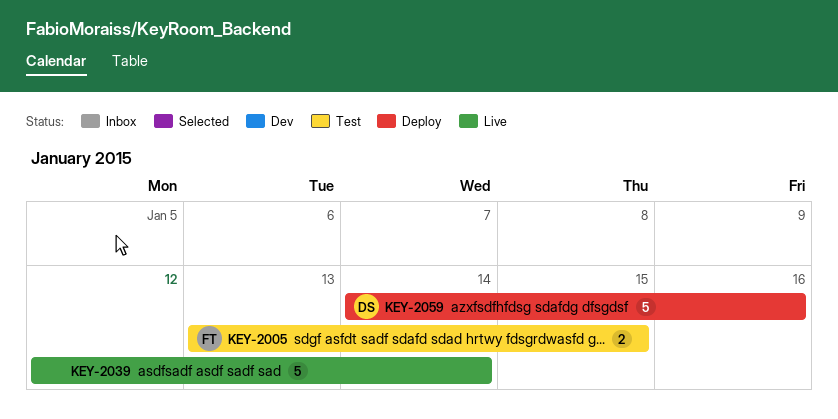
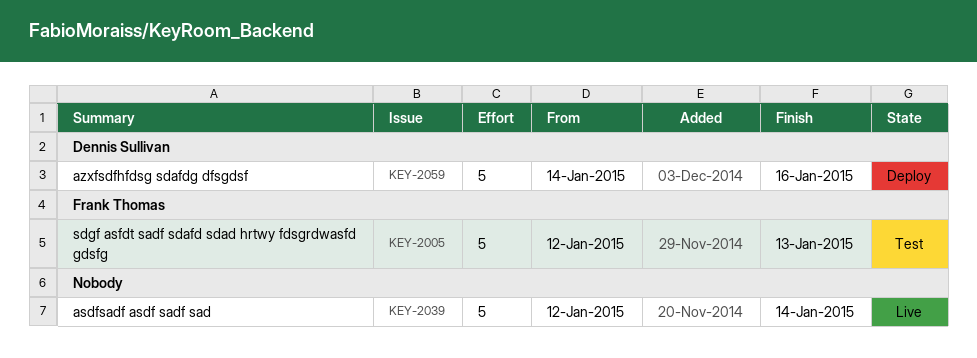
KEY-2005, estimate: 2 -> 5
KEY-2005, start: Jan 13 -> Jan 12
KEY-2005, due: Jan 15 -> Jan 13

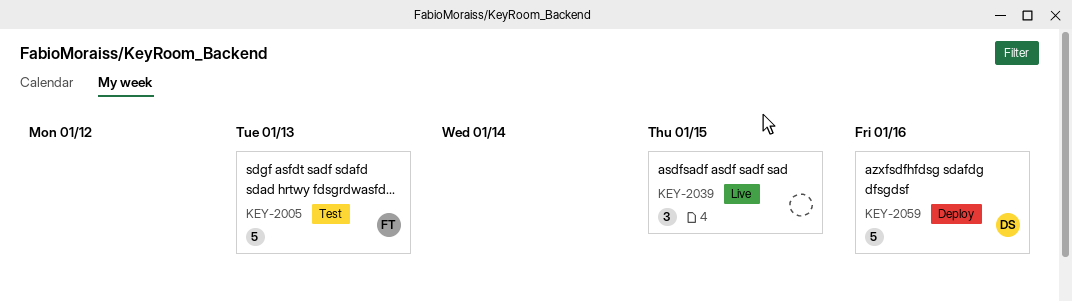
KEY-2039, estimate: 5 -> 3
KEY-2039, due: Jan 14 -> Jan 15

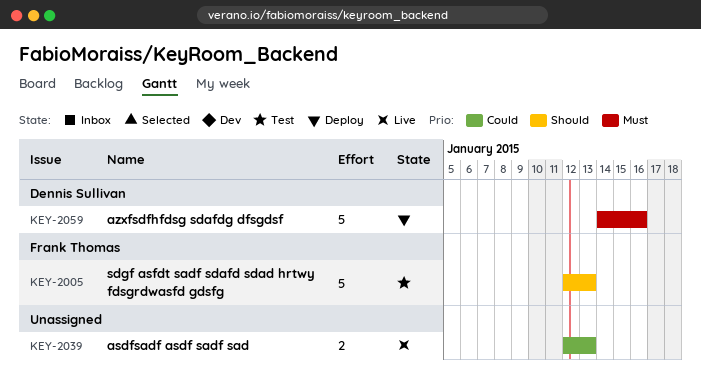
KEY-2039, estimate: 3 -> 2
KEY-2039, due: Jan 15 -> Jan 13

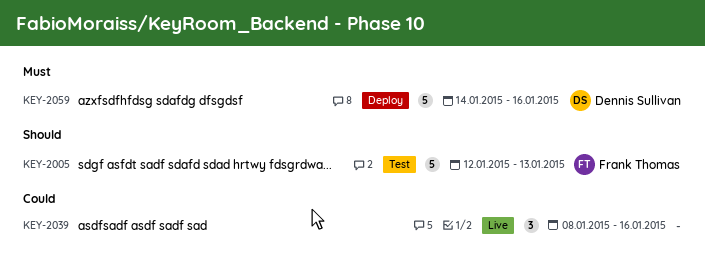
KEY-2039, estimate: 2 -> 3
KEY-2039, start: Jan 12 -> Jan 8
KEY-2039, due: Jan 13 -> Jan 16

